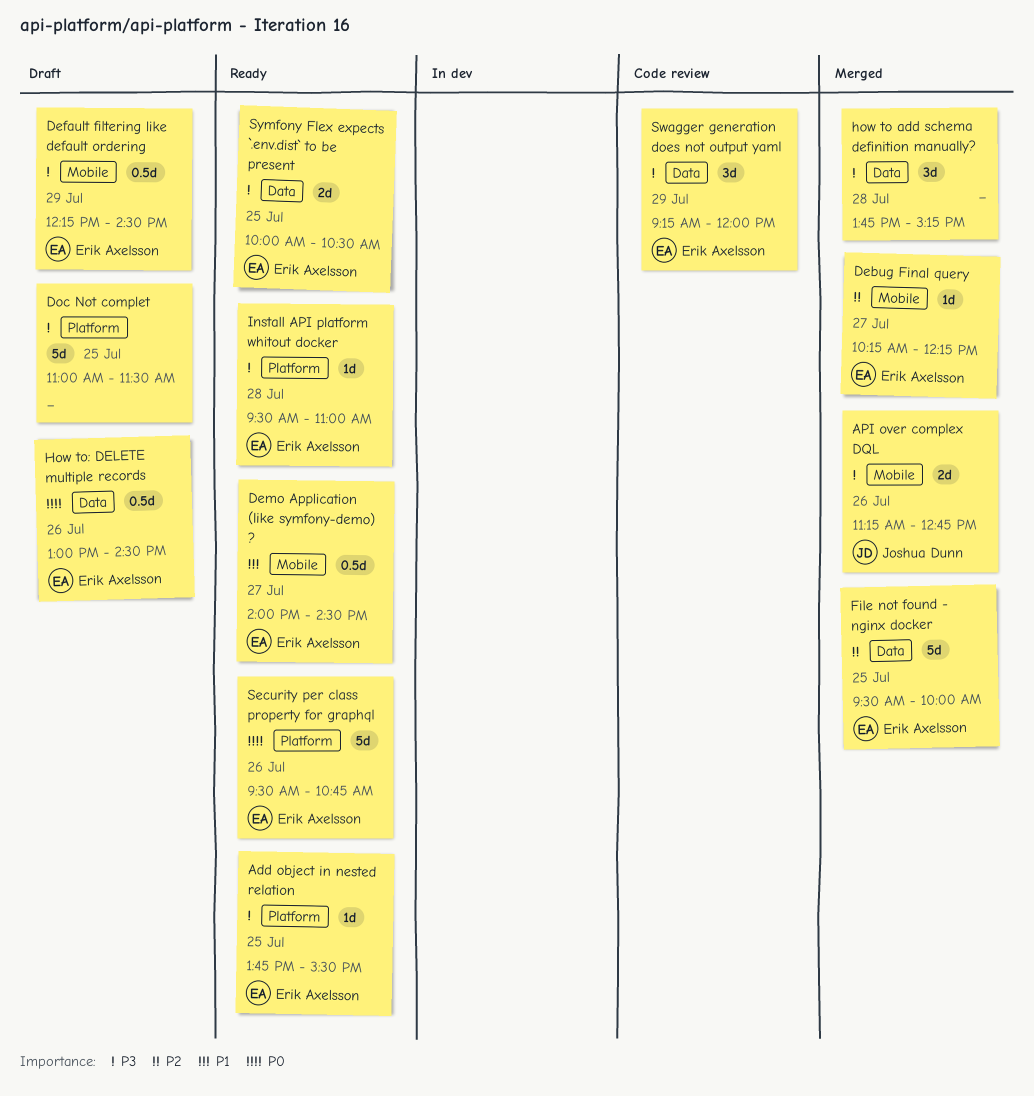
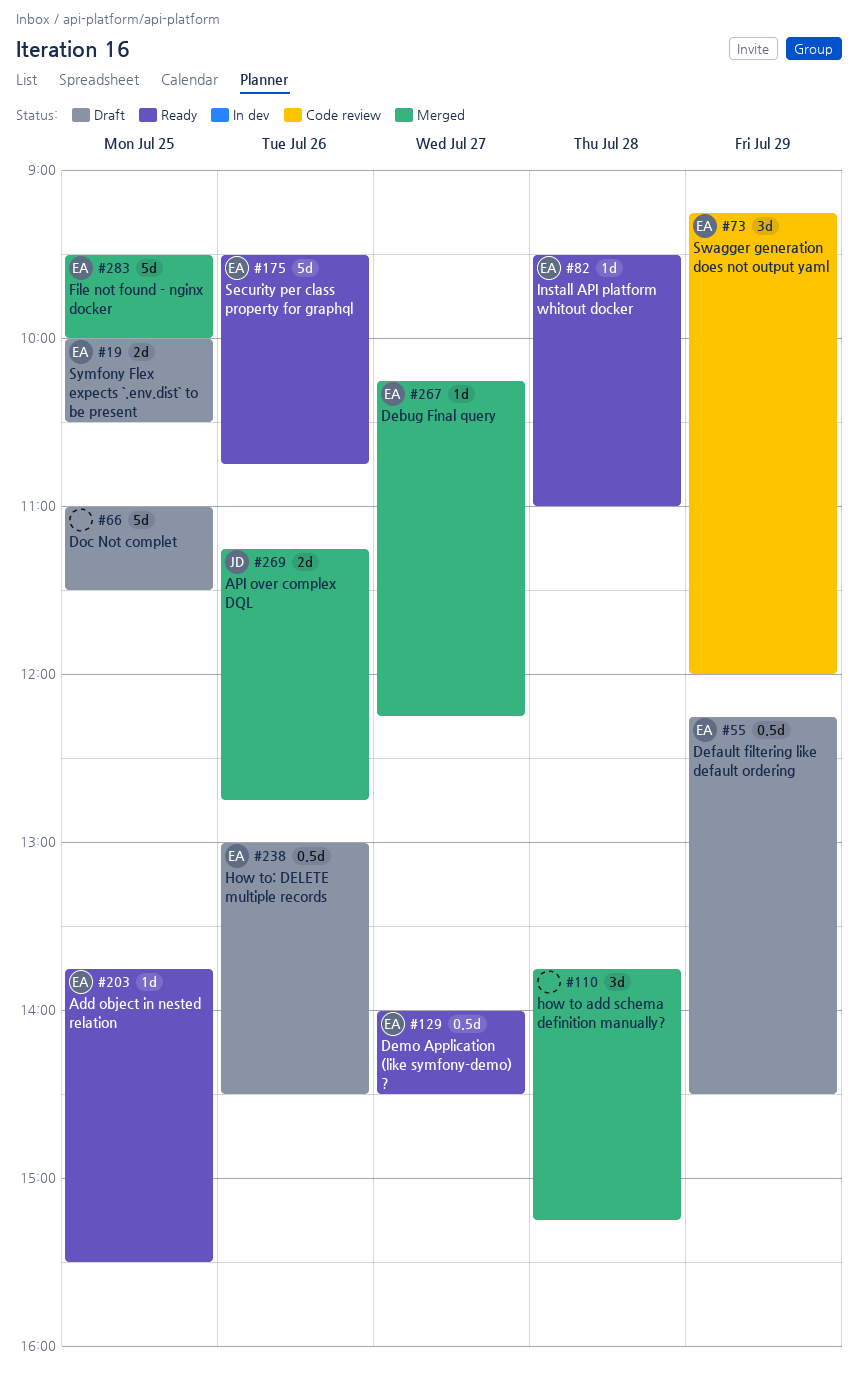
Symfony Flex expects `.env.dist` to be present, status: Ready -> Draft

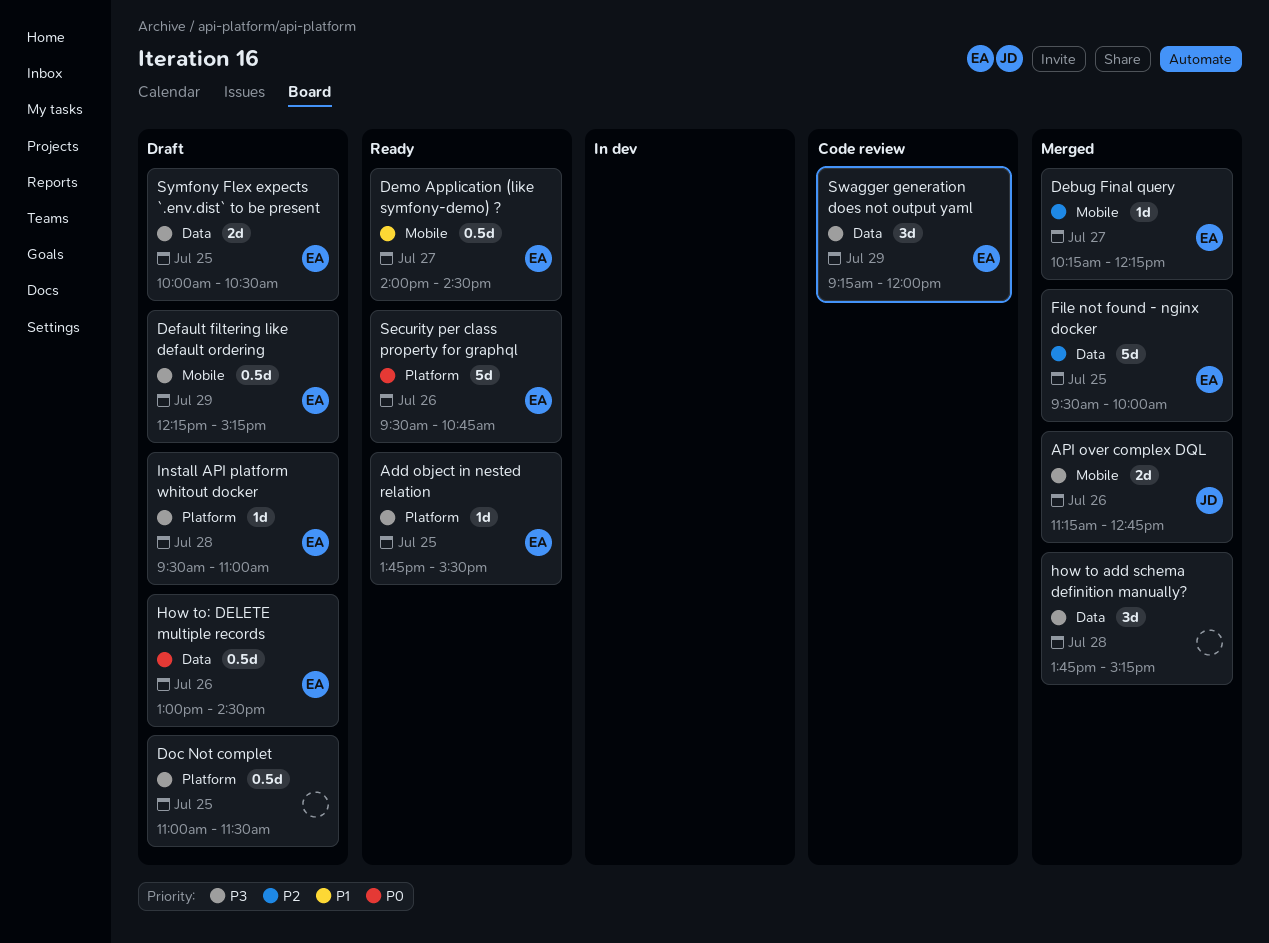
Default filtering like default ordering, ends: 14:30 -> 15:15
Doc Not complet, estimate: 5d -> 0.5d
Install API platform whitout docker, status: Ready -> Draft

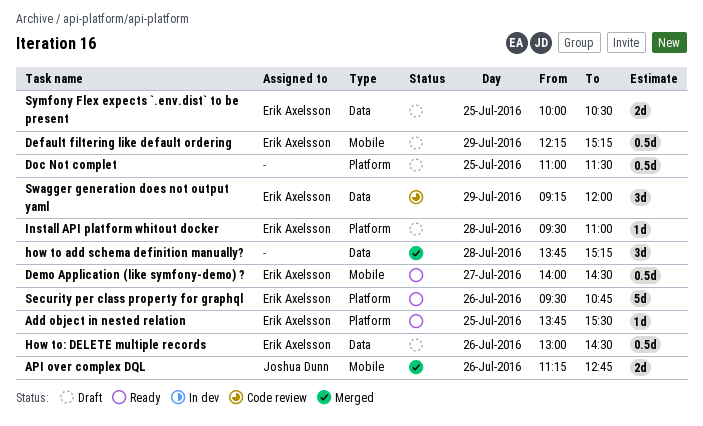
Debug Final query: present -> none
File not found - nginx docker: present -> none

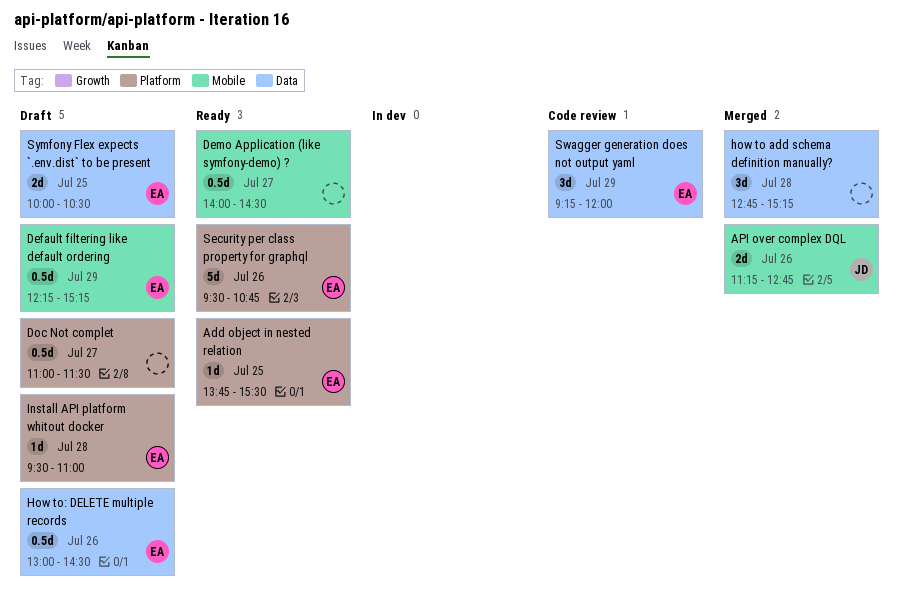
Demo Application (like symfony-demo) ?, owner: Erik Axelsson -> none
Doc Not complet, day: Jul 25 -> Jul 27
how to add schema definition manually?, begins: 13:45 -> 12:45

